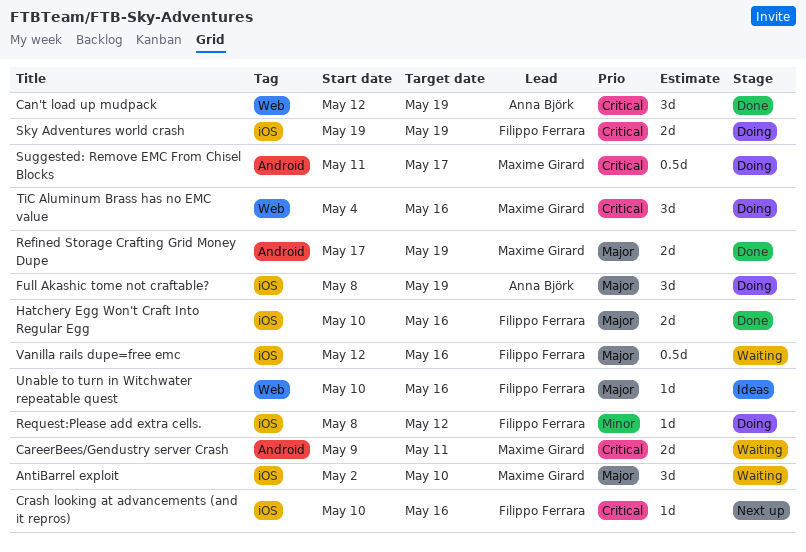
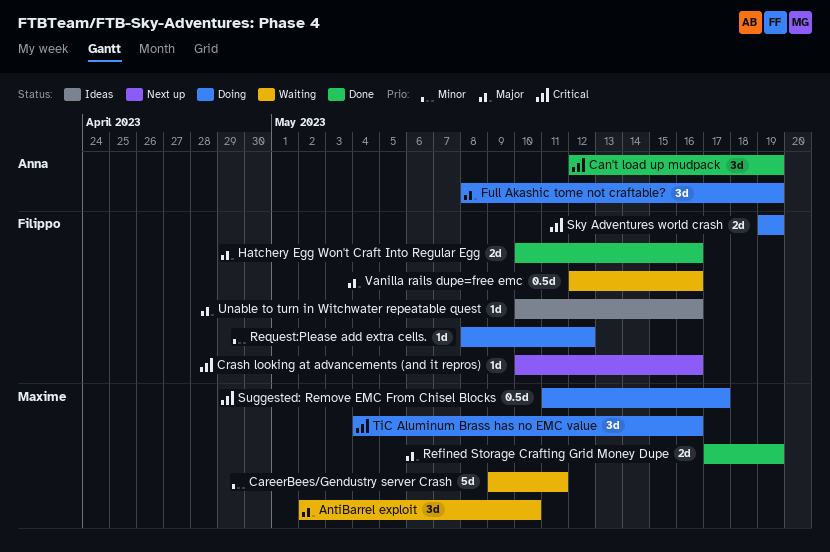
CareerBees/Gendustry server Crash, priority: Critical -> Minor
CareerBees/Gendustry server Crash, estimate: 2d -> 5d

